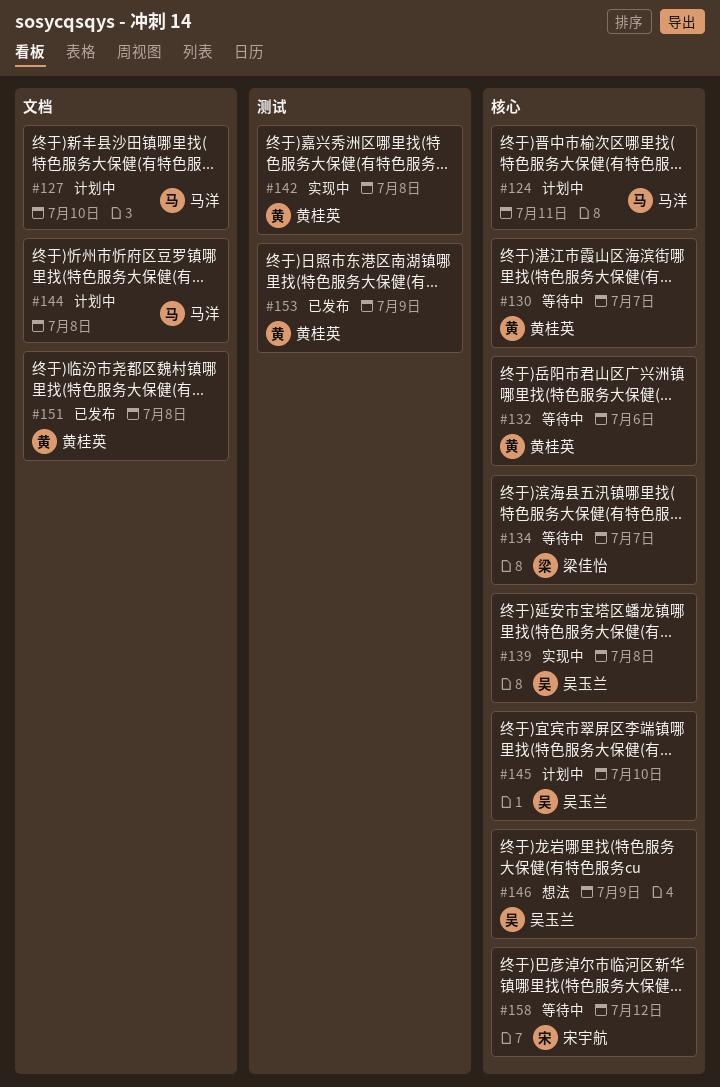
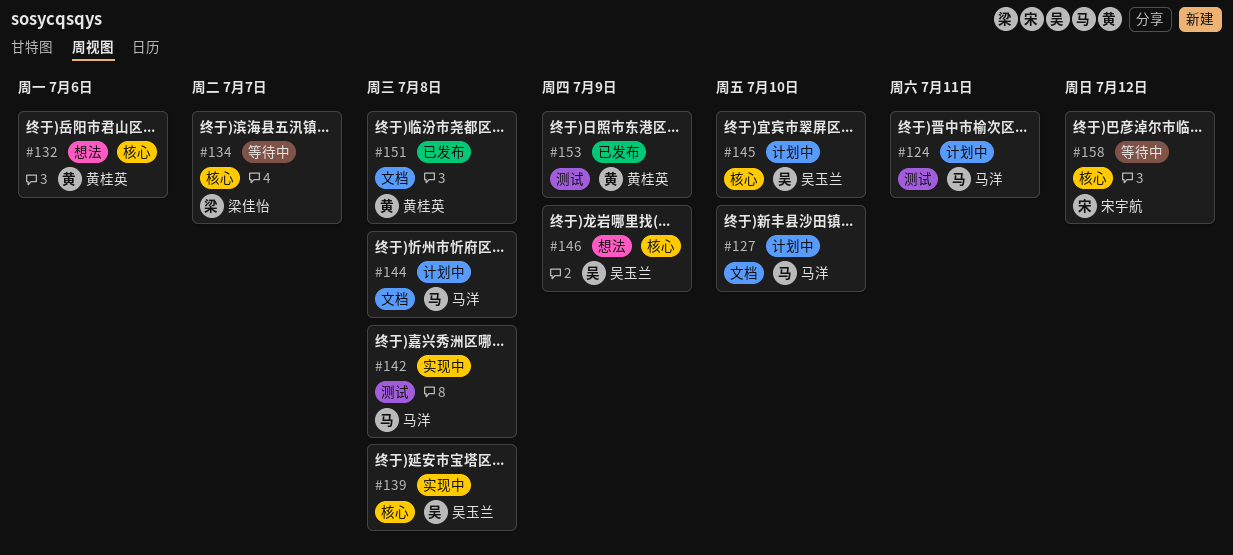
#124, label: 核心 -> 测试
#130: present -> none
#132, status: 等待中 -> 想法
#142, owner: 黄桂英 -> 马洋

